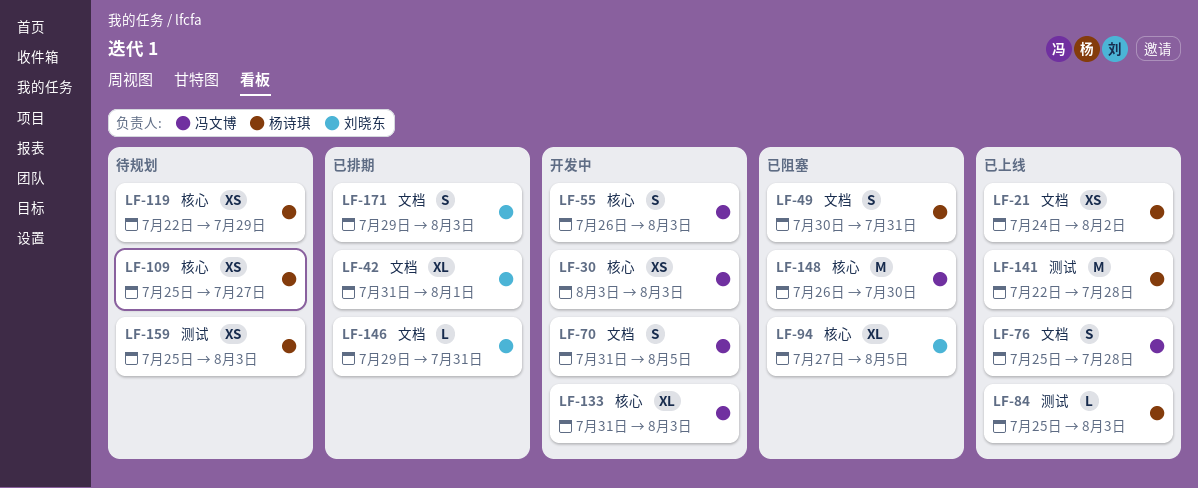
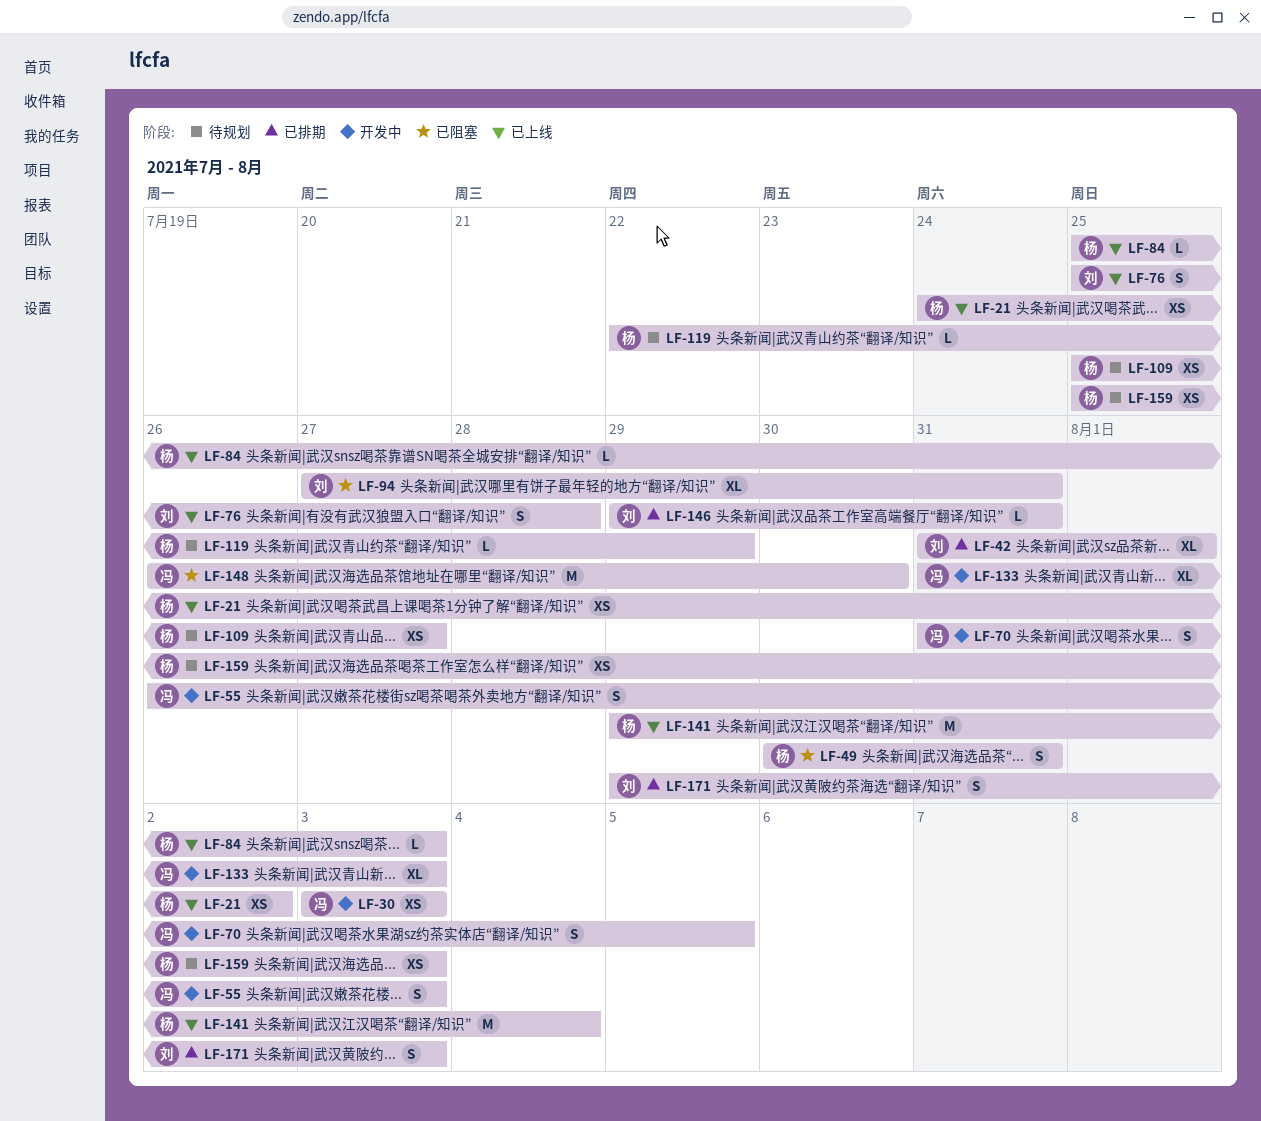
LF-76, owner: 冯文博 -> 刘晓东
LF-94, due: Aug 5 -> Jul 31
LF-119, estimate: XS -> L
LF-141, start: Jul 22 -> Jul 29
LF-141, due: Jul 28 -> Aug 4

